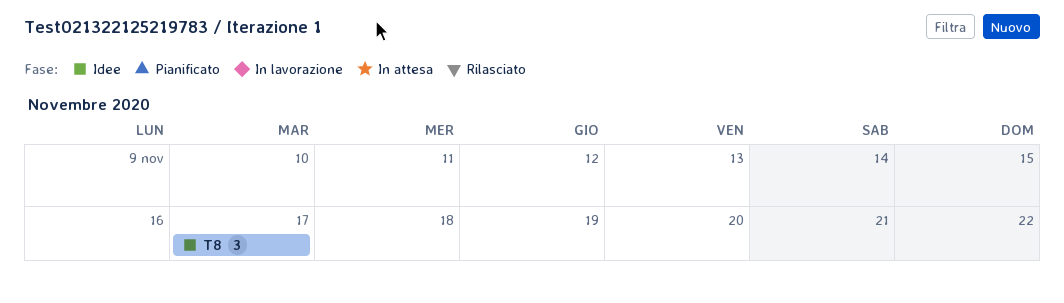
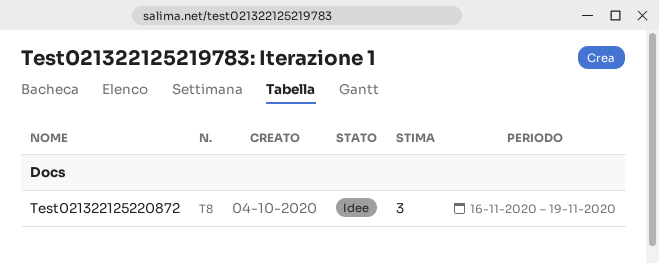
T8, start: Nov 17 -> Nov 16
T8, due: Nov 17 -> Nov 19

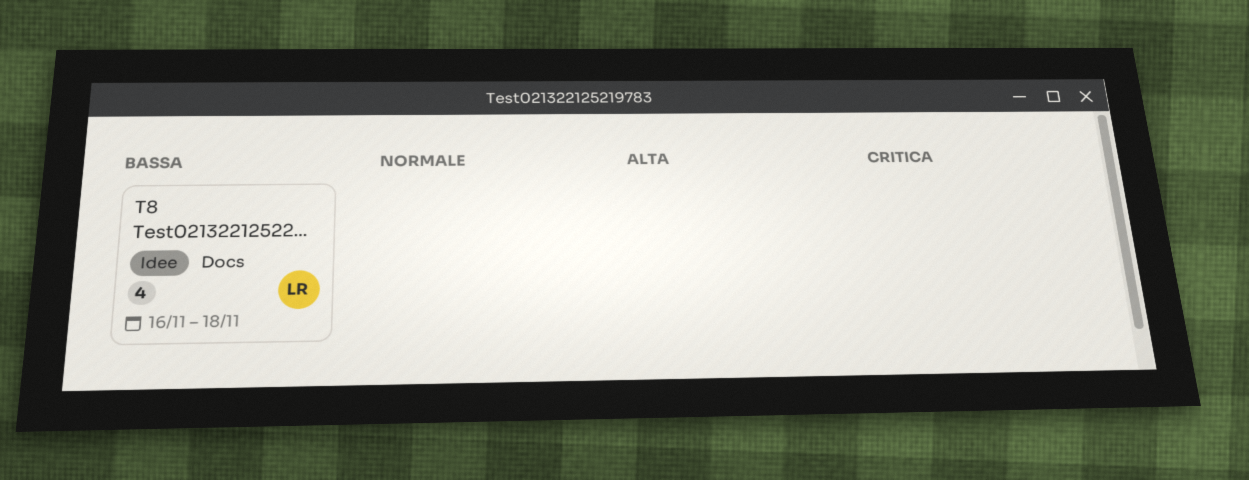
T8, estimate: 3 -> 4
T8, due: Nov 19 -> Nov 18

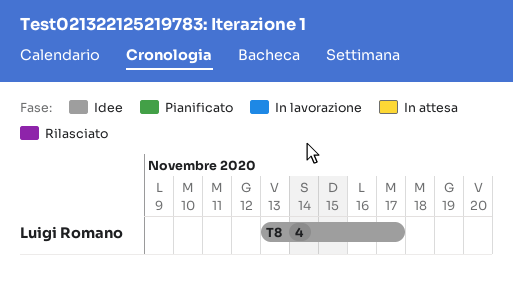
T8, start: Nov 16 -> Nov 13
T8, due: Nov 18 -> Nov 17

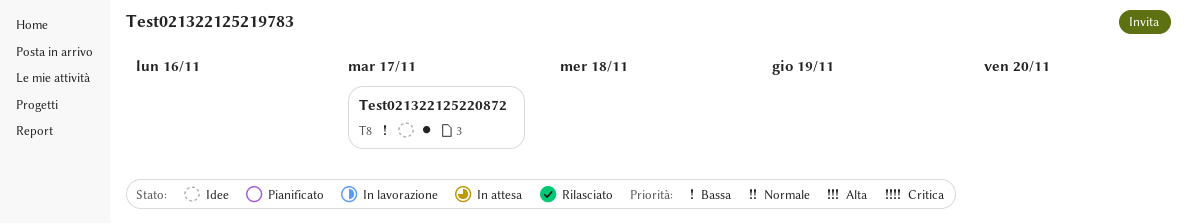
T8, estimate: 4 -> 1

